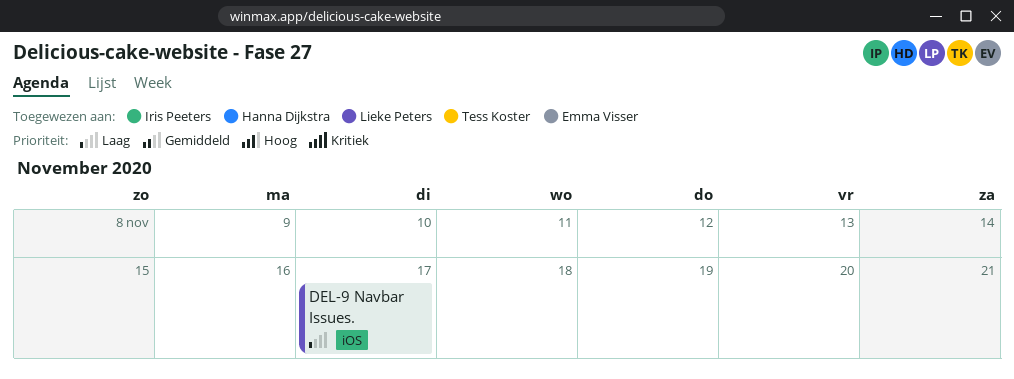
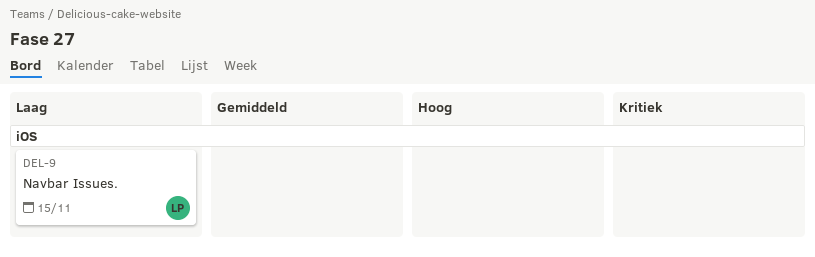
DEL-9, due: Nov 17 -> Nov 15

